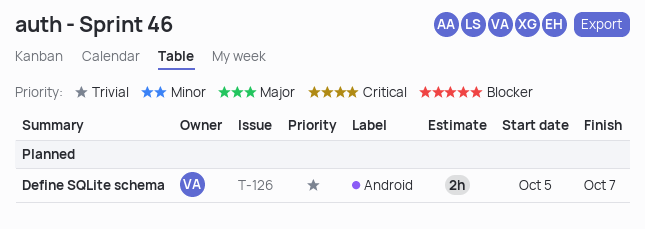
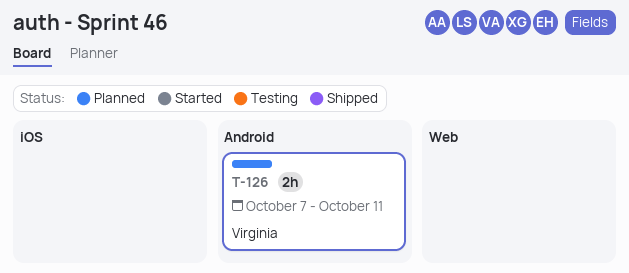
T-126, start: Oct 5 -> Oct 7
T-126, due: Oct 7 -> Oct 11

